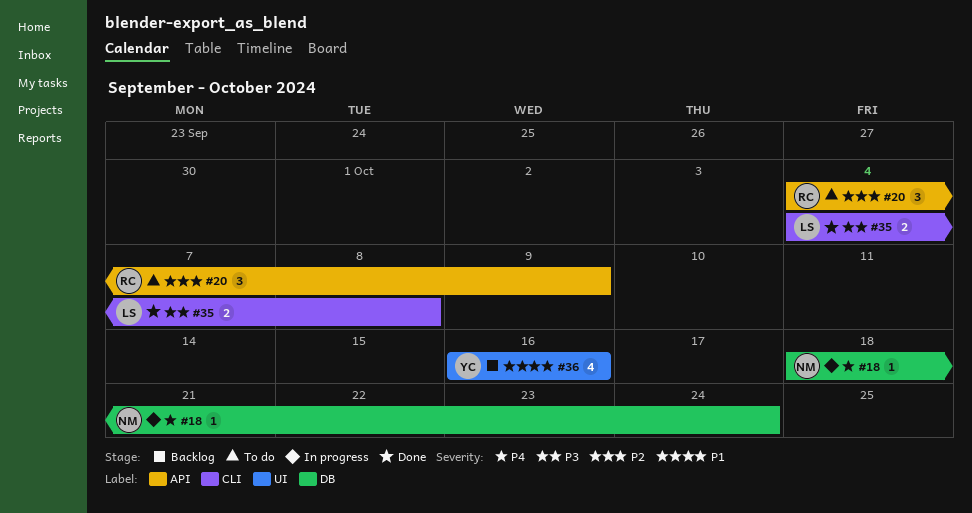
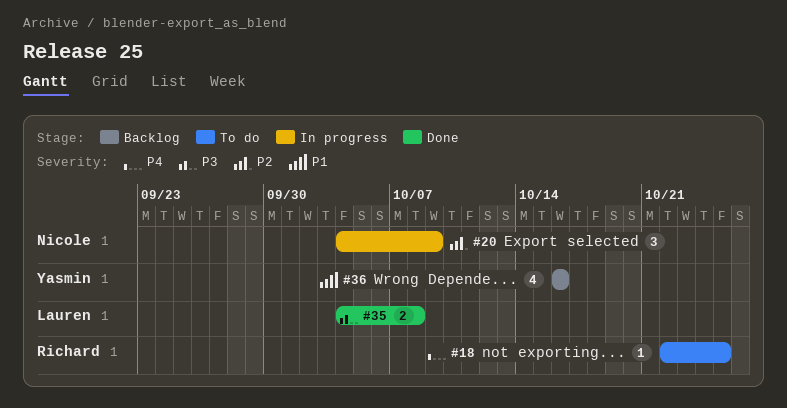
#18, status: In progress -> To do
#18, owner: Nicole -> Richard
#18, start: Oct 18 -> Oct 22
#18, due: Oct 24 -> Oct 25
#20, status: To do -> In progress
#20, owner: Richard -> Nicole

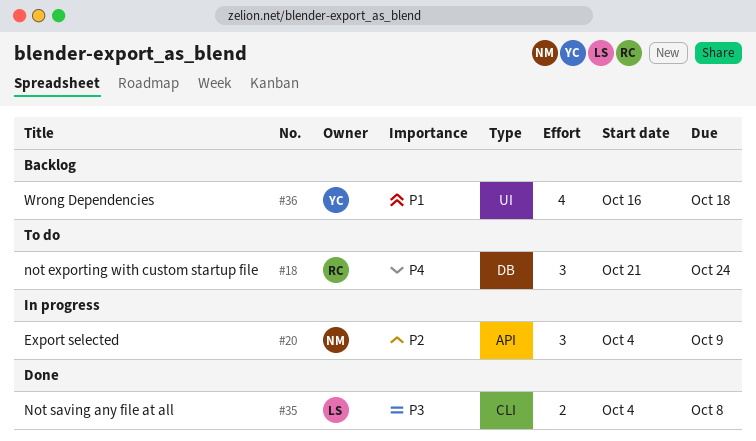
#18, estimate: 1 -> 3
#18, start: Oct 22 -> Oct 21
#18, due: Oct 25 -> Oct 24
#36, due: Oct 16 -> Oct 18

